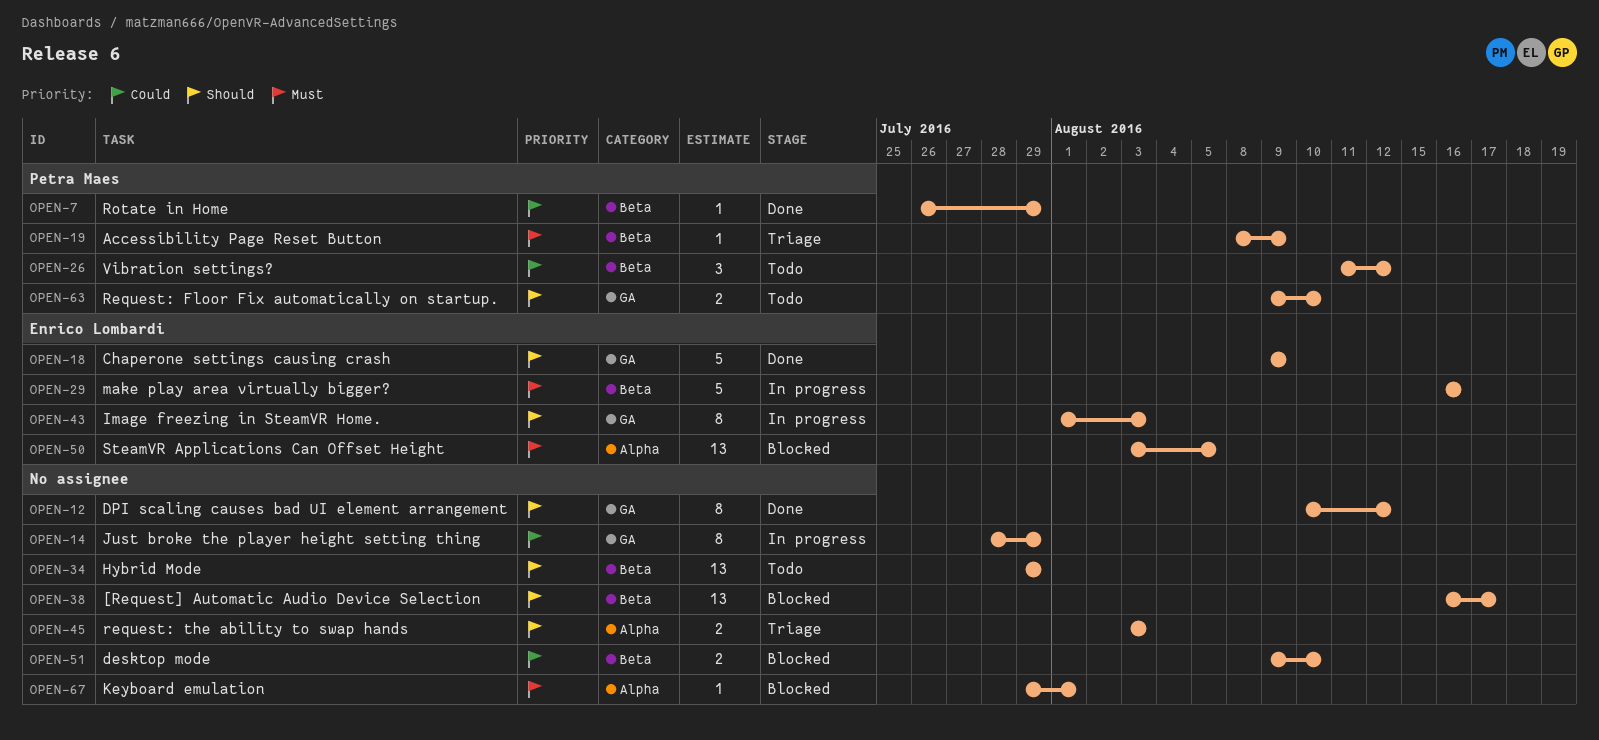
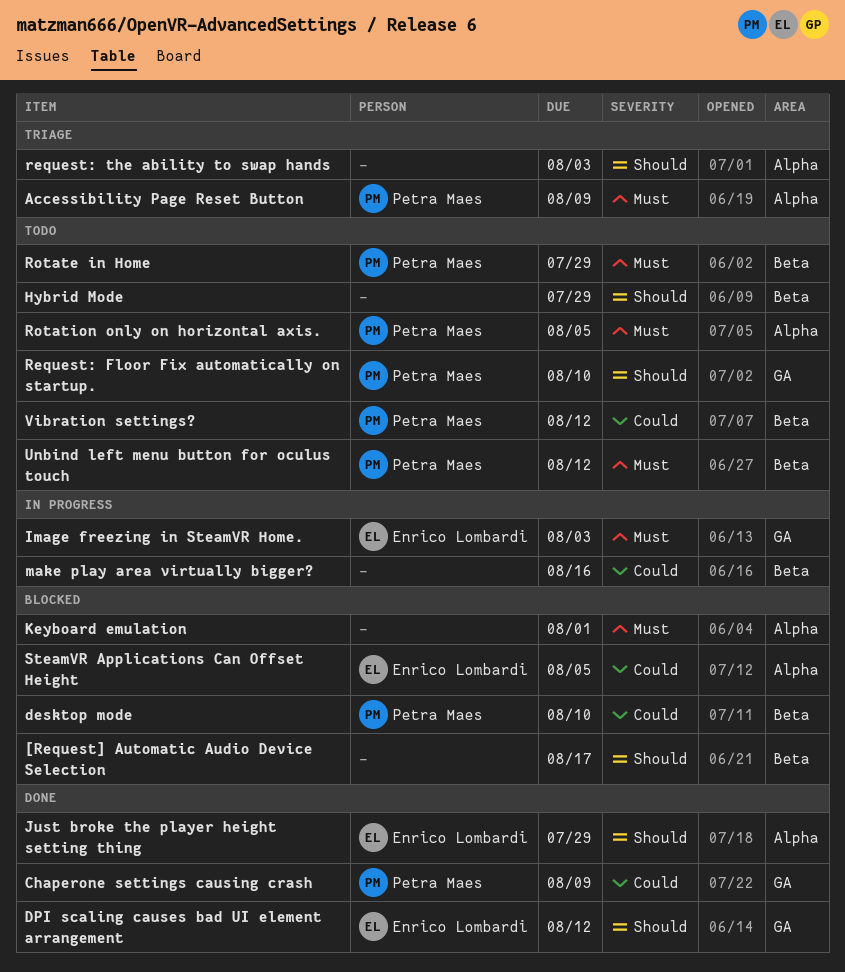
Accessibility Page Reset Button, label: Beta -> Alpha
Chaperone settings causing crash, owner: Enrico Lombardi -> Petra Maes
Chaperone settings causing crash, priority: Should -> Could
desktop mode, owner: none -> Petra Maes
DPI scaling causes bad UI element arrangement, owner: none -> Enrico Lombardi
Image freezing in SteamVR Home., priority: Should -> Must
Just broke the player height setting thing, status: In progress -> Done
Just broke the player height setting thing, owner: none -> Enrico Lombardi
Just broke the player height setting thing, priority: Could -> Should
Just broke the player height setting thing, label: GA -> Alpha
make play area virtually bigger?, owner: Enrico Lombardi -> none
make play area virtually bigger?, priority: Must -> Could
Rotate in Home, status: Done -> Todo
Rotate in Home, priority: Could -> Must
Rotation only on horizontal axis.: none -> present
SteamVR Applications Can Offset Height, priority: Must -> Could
Unbind left menu button for oculus touch: none -> present

